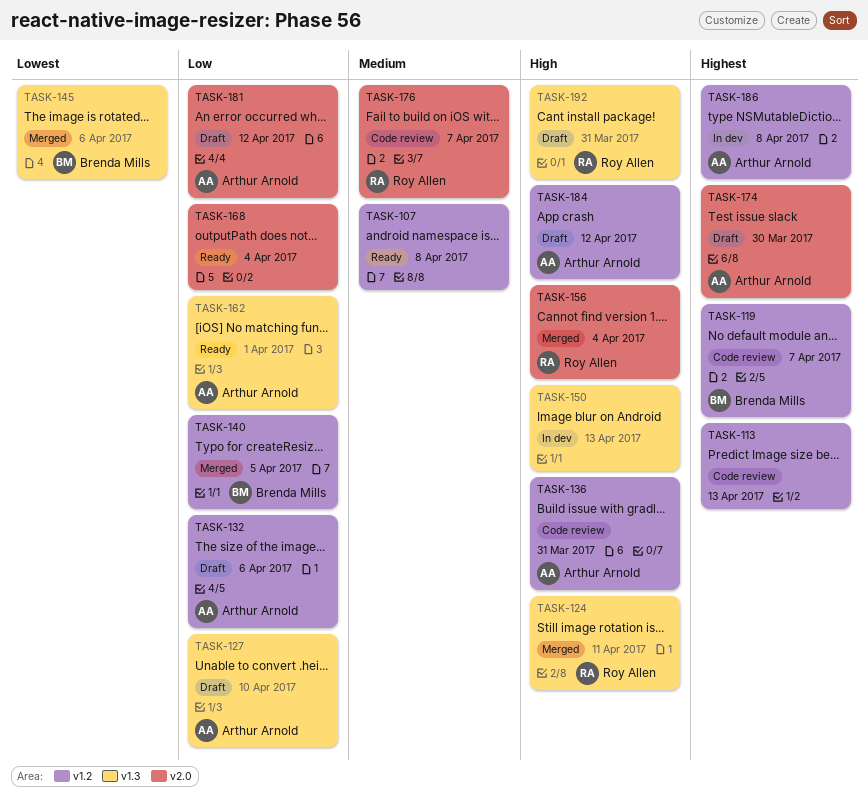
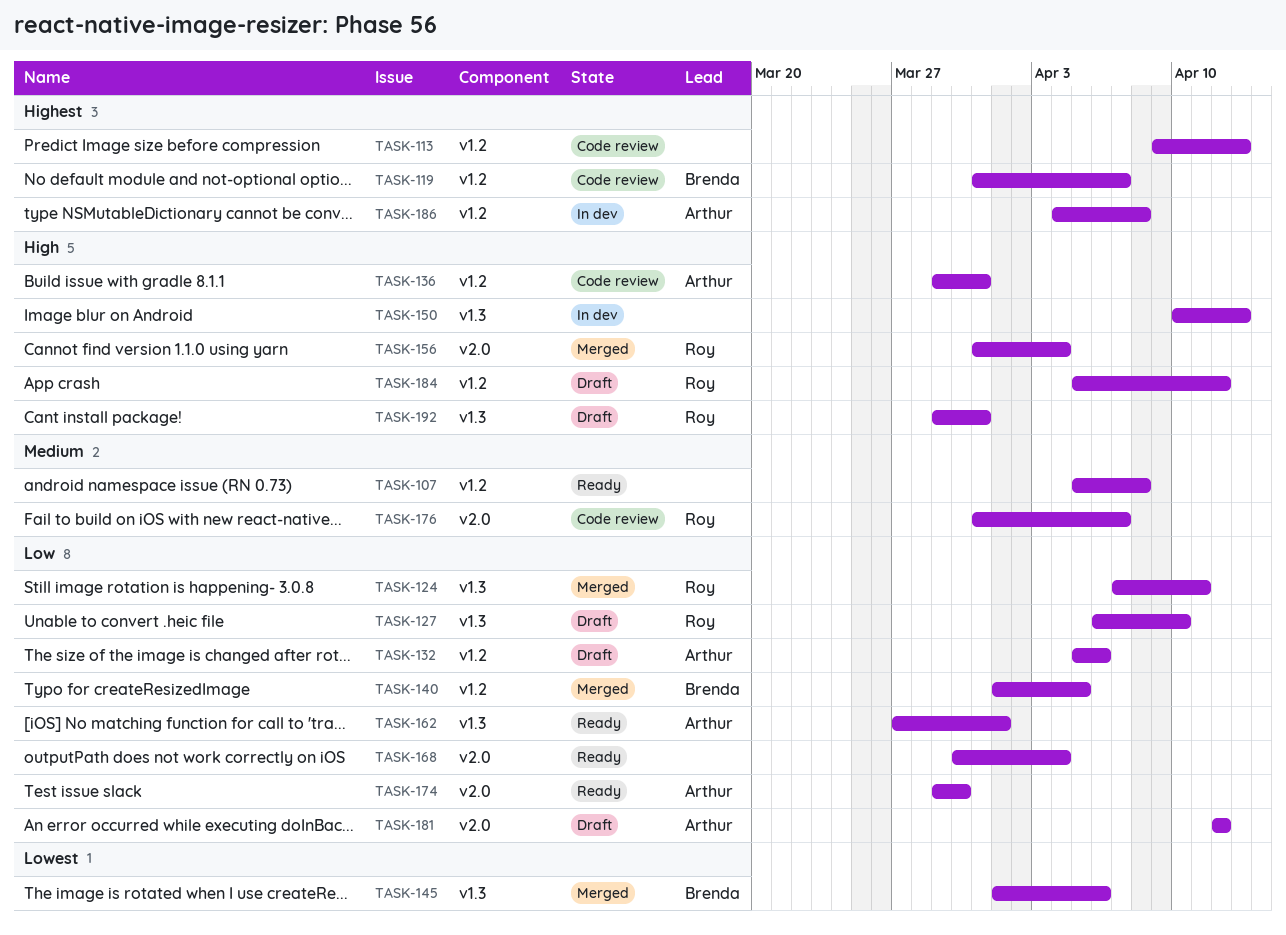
TASK-124, priority: High -> Low
TASK-127, owner: Arthur Arnold -> Roy Allen
TASK-174, status: Draft -> Ready
TASK-174, priority: Highest -> Low
TASK-184, owner: Arthur Arnold -> Roy Allen

